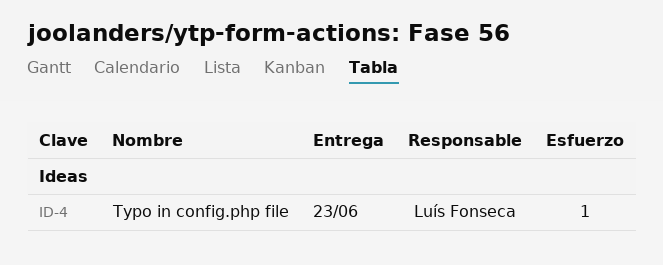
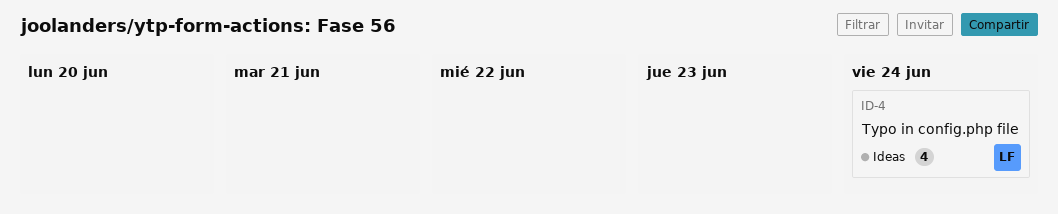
ID-4, estimate: 1 -> 4
ID-4, due: Jun 23 -> Jun 24

